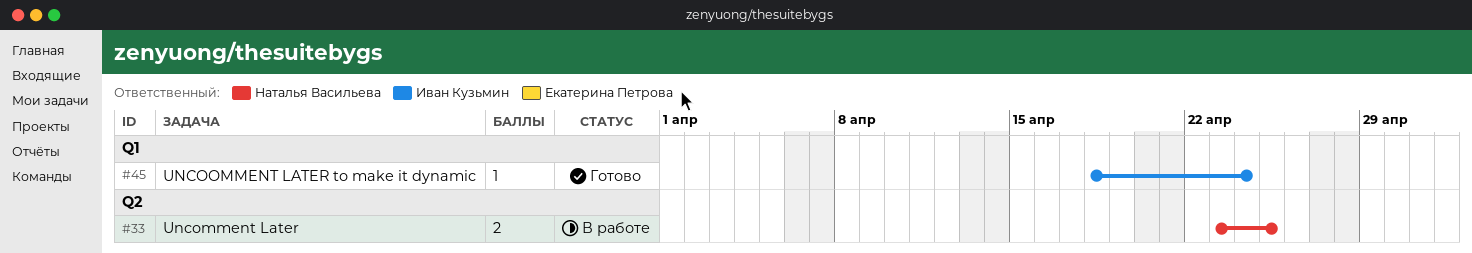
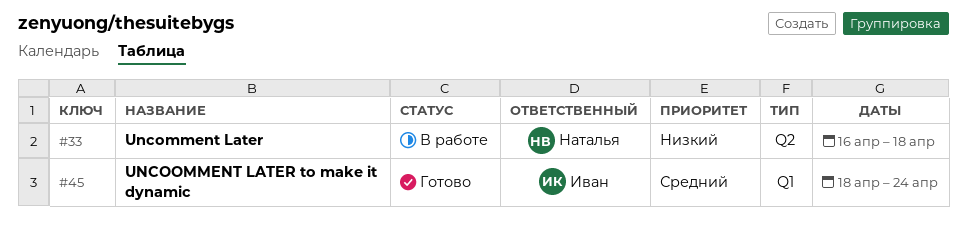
#33, start: Apr 23 -> Apr 16
#33, due: Apr 25 -> Apr 18

